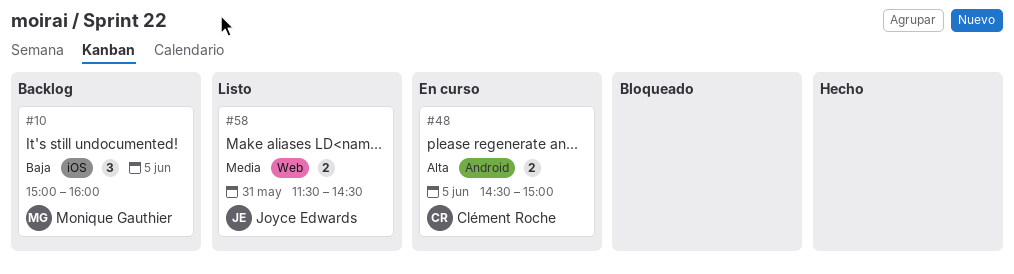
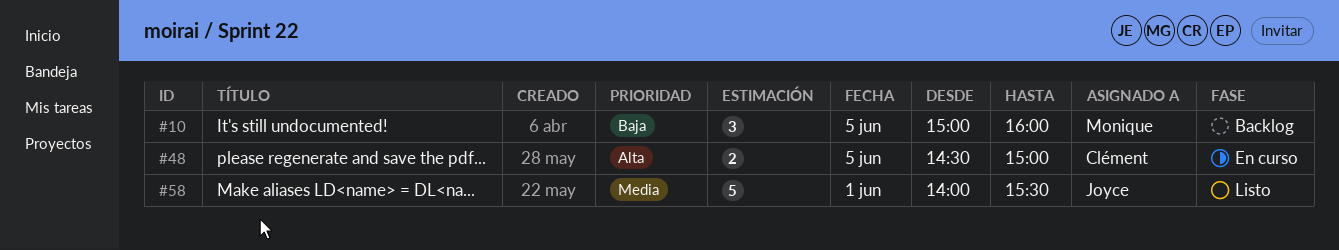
#58, estimate: 2 -> 5
#58, day: May 31 -> Jun 1
#58, begins: 11:30 -> 14:00
#58, ends: 14:30 -> 15:30

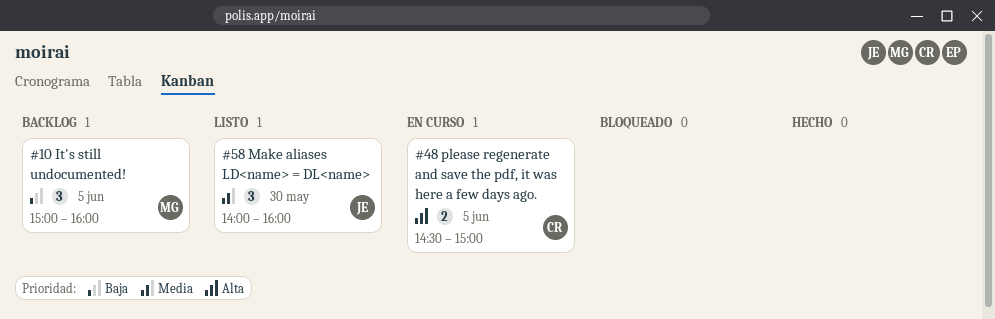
#58, estimate: 5 -> 3
#58, day: Jun 1 -> May 30
#58, ends: 15:30 -> 16:00

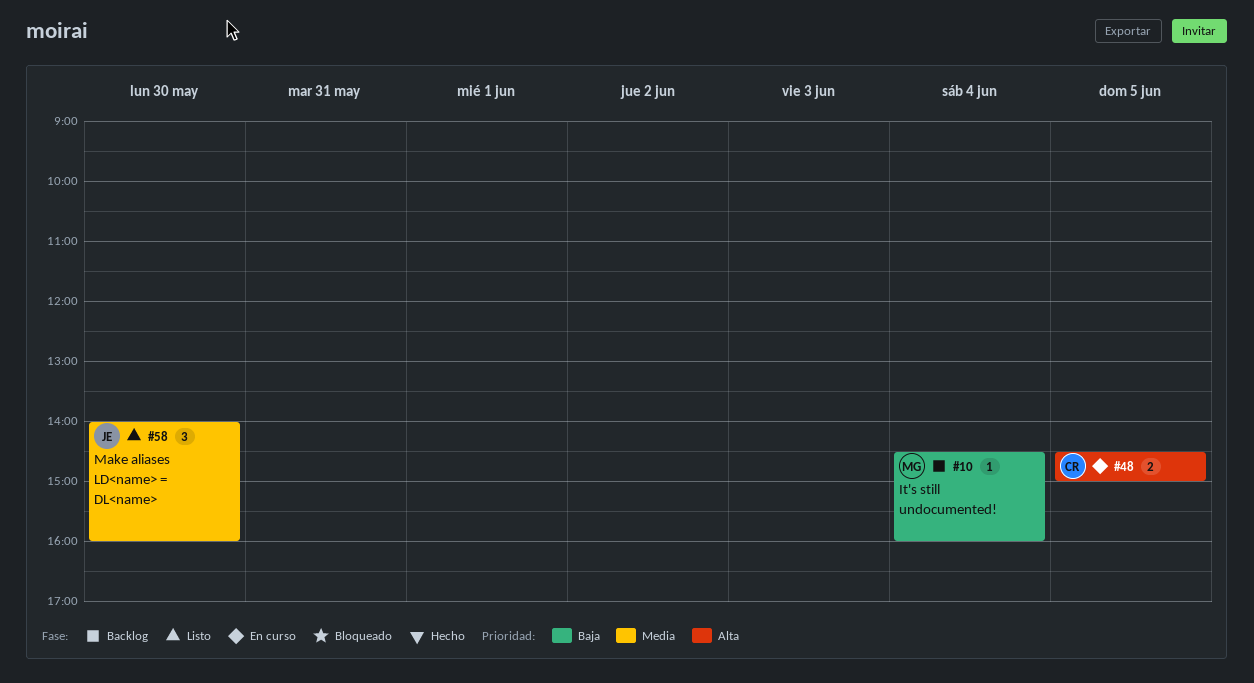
#10, estimate: 3 -> 1
#10, day: Jun 5 -> Jun 4
#10, begins: 15:00 -> 14:30

